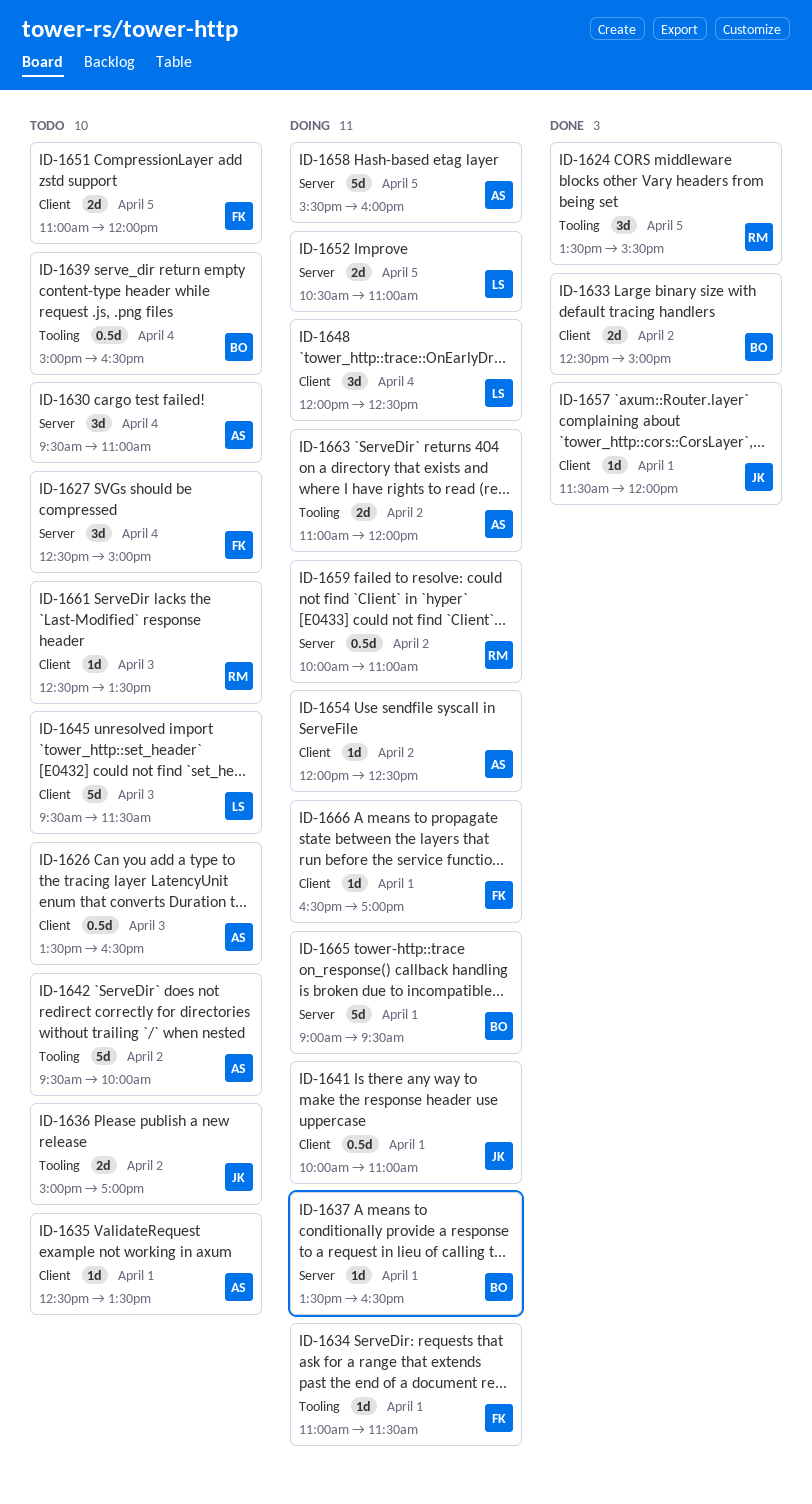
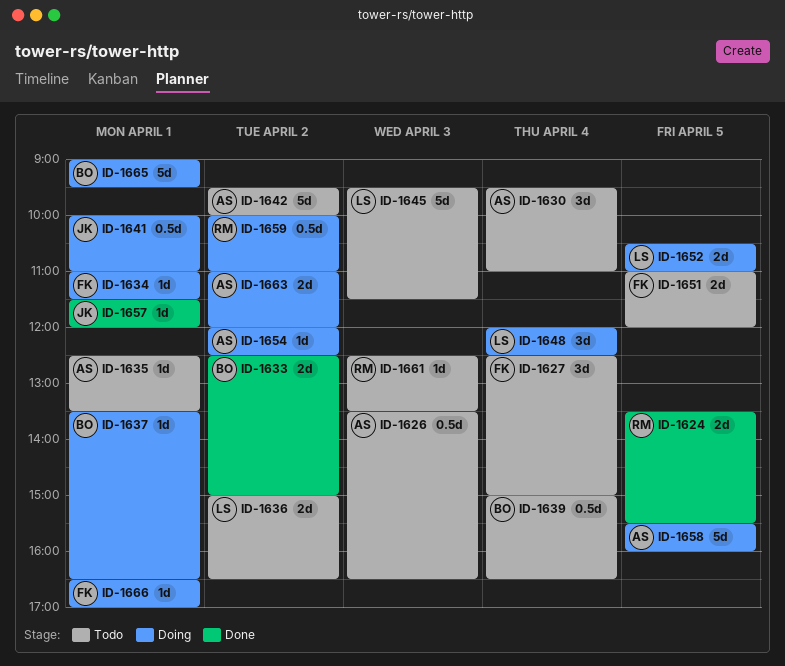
ID-1624, estimate: 3d -> 2d
ID-1636, owner: JK -> LS
ID-1636, ends: 17:00 -> 16:30

